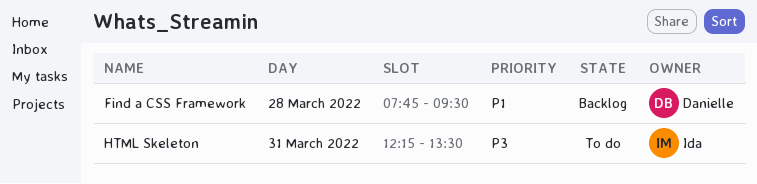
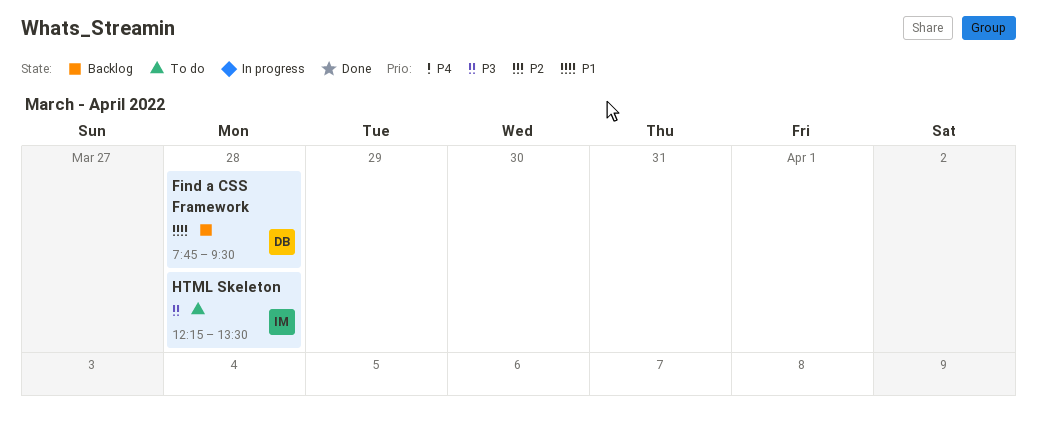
HTML Skeleton, day: Mar 31 -> Mar 28

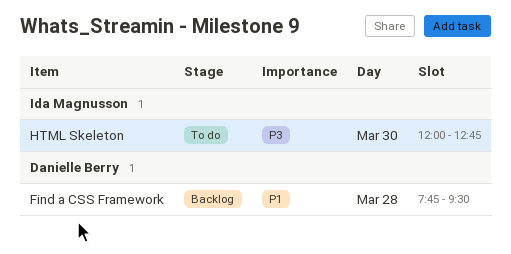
HTML Skeleton, day: Mar 28 -> Mar 30
HTML Skeleton, begins: 12:15 -> 12:00
HTML Skeleton, ends: 13:30 -> 12:45

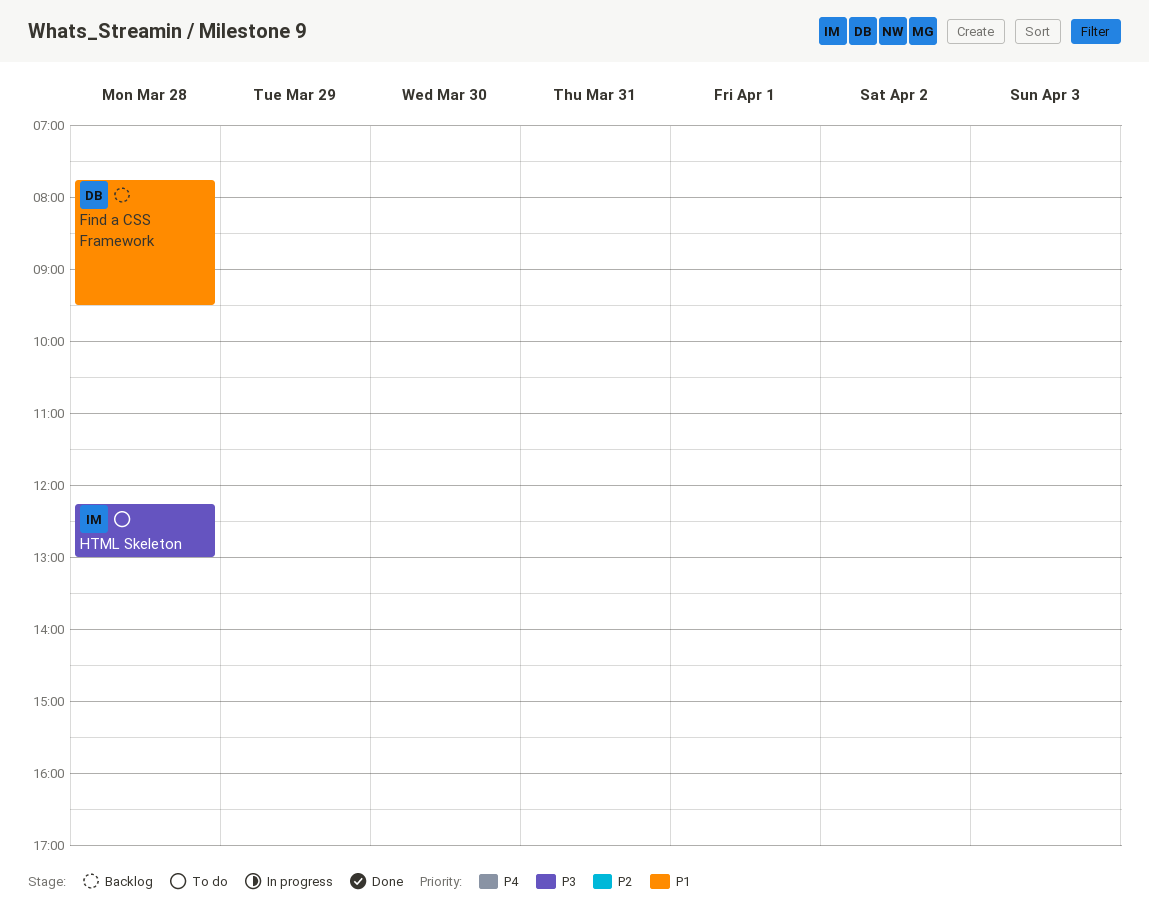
HTML Skeleton, day: Mar 30 -> Mar 28
HTML Skeleton, begins: 12:00 -> 12:15
HTML Skeleton, ends: 12:45 -> 13:00

